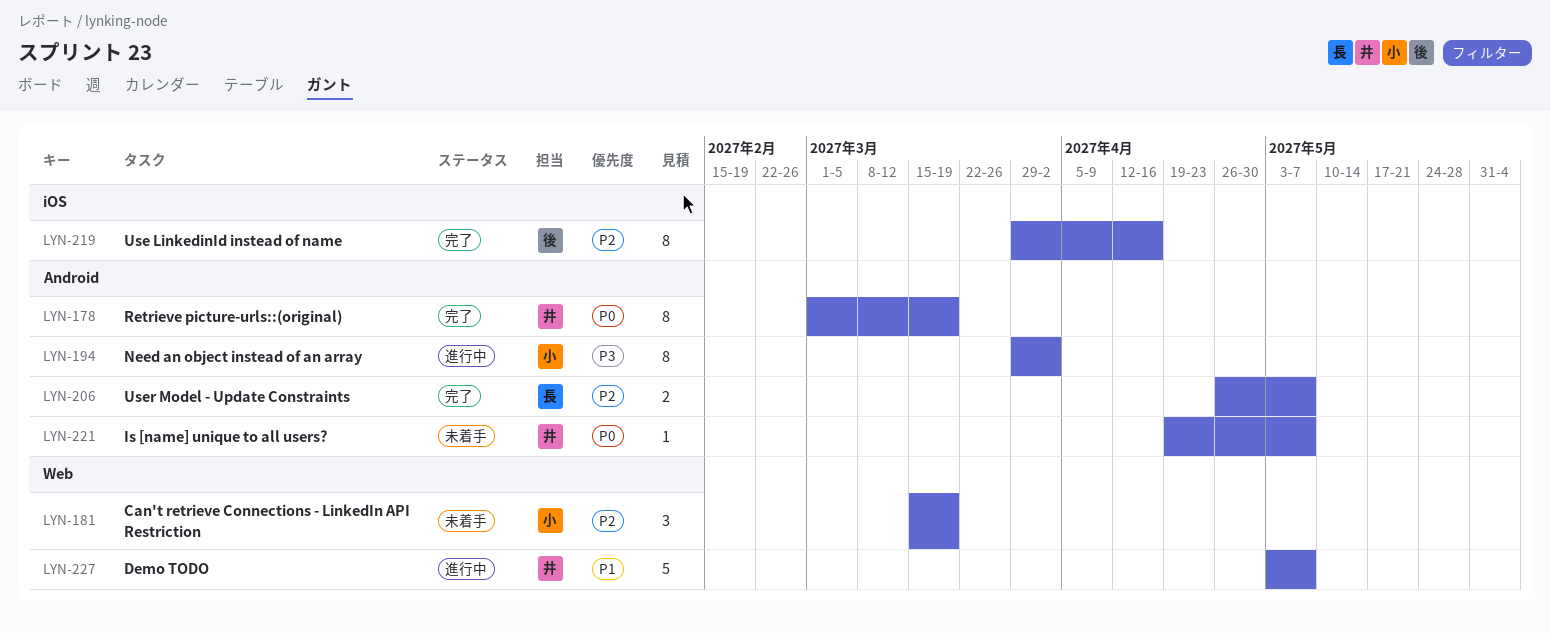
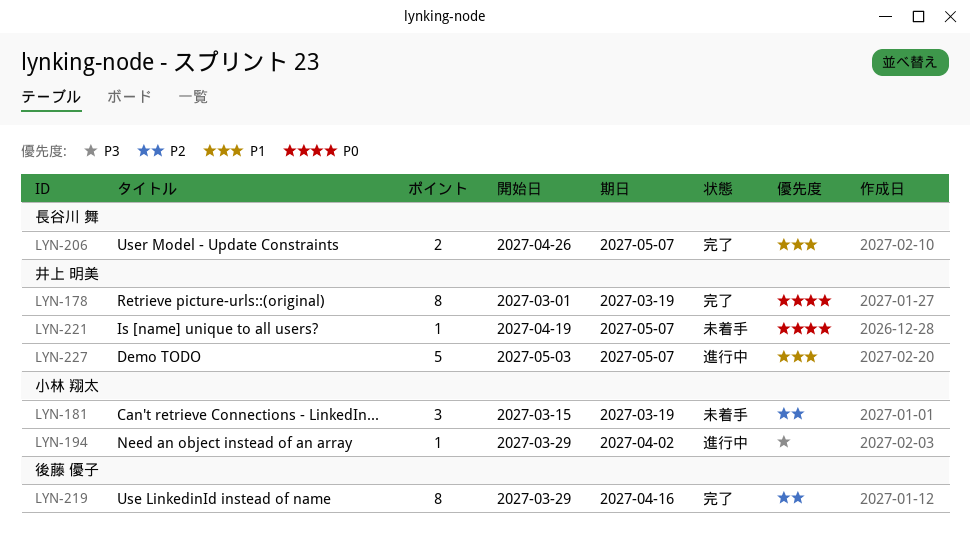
LYN-194, estimate: 8 -> 1
LYN-206, priority: P2 -> P1

